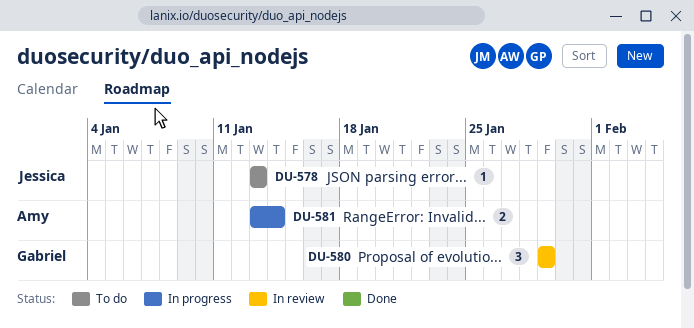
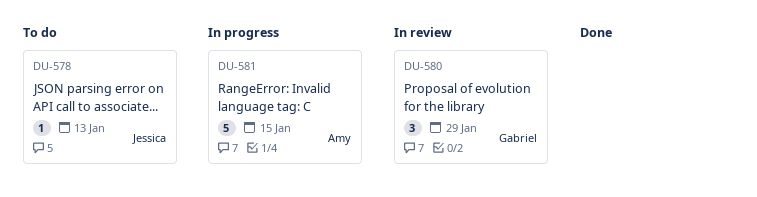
DU-581, estimate: 2 -> 5
DU-581, due: Jan 14 -> Jan 15

